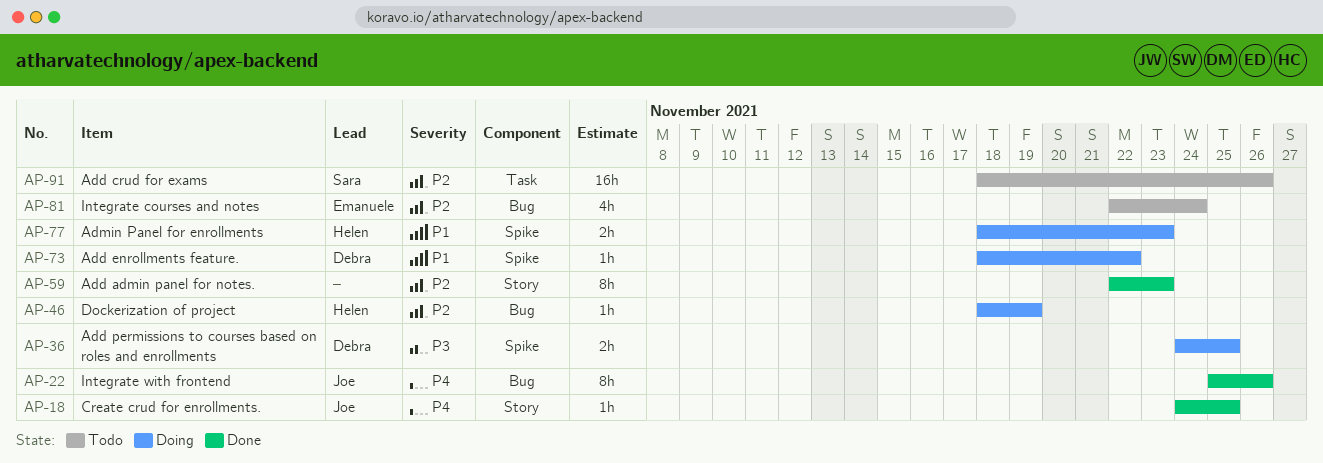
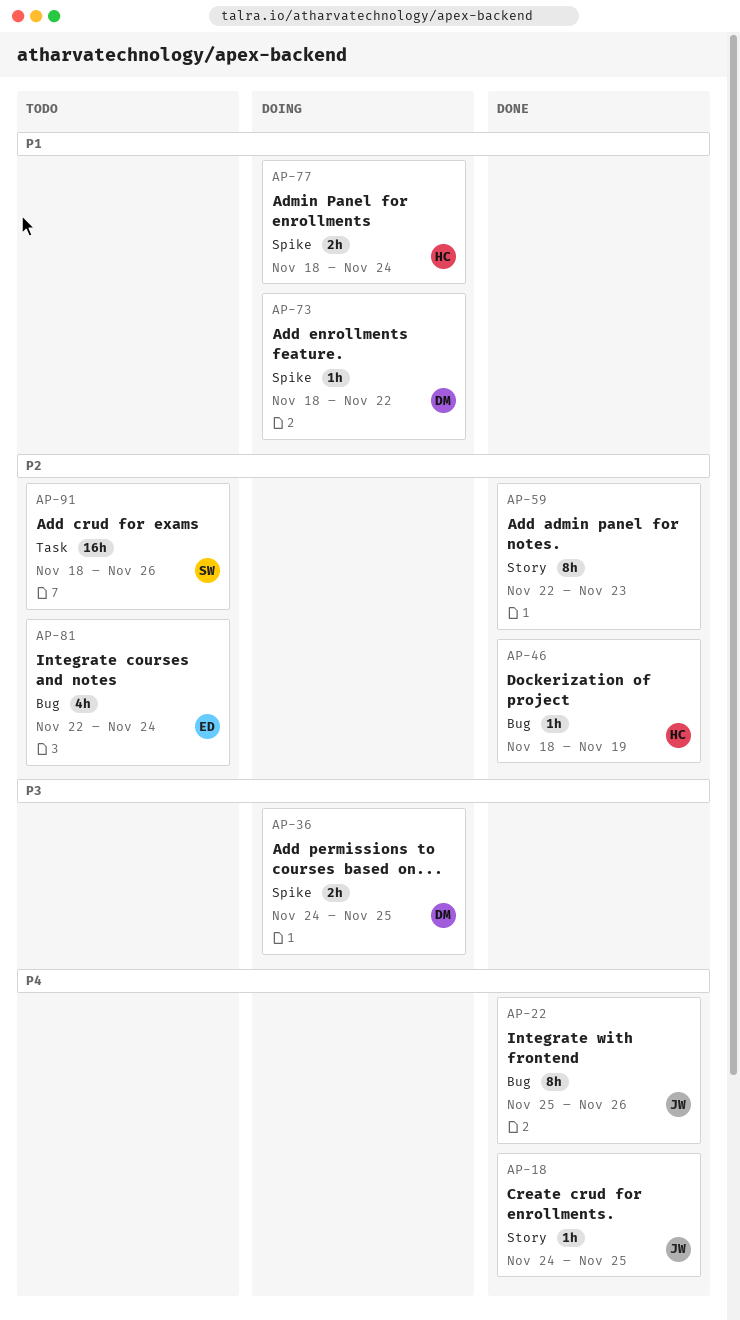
AP-46, status: Doing -> Done
AP-77, due: Nov 23 -> Nov 24

